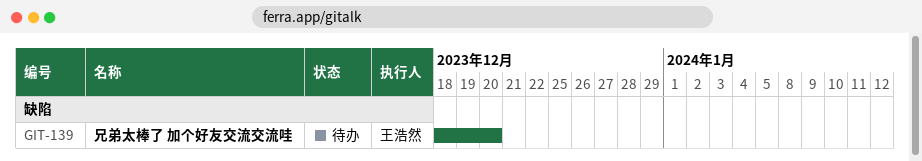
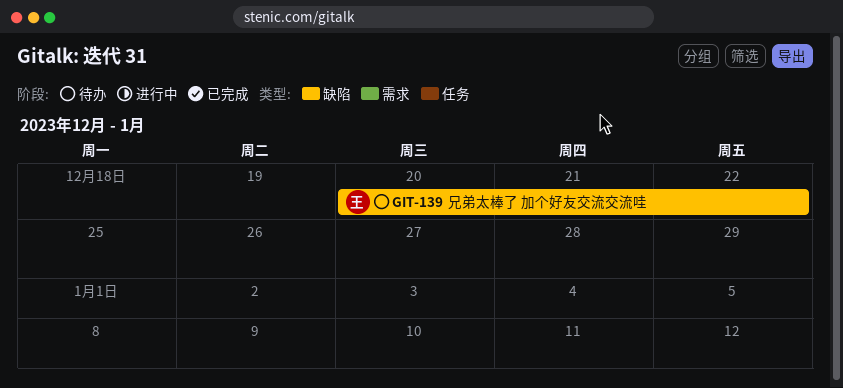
GIT-139, start: Dec 18 -> Dec 20
GIT-139, due: Dec 20 -> Dec 22

